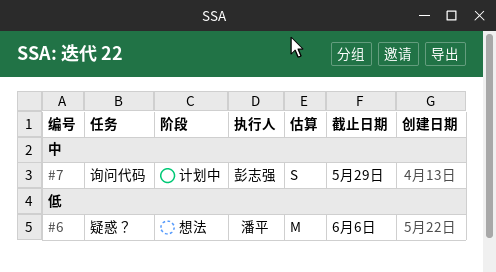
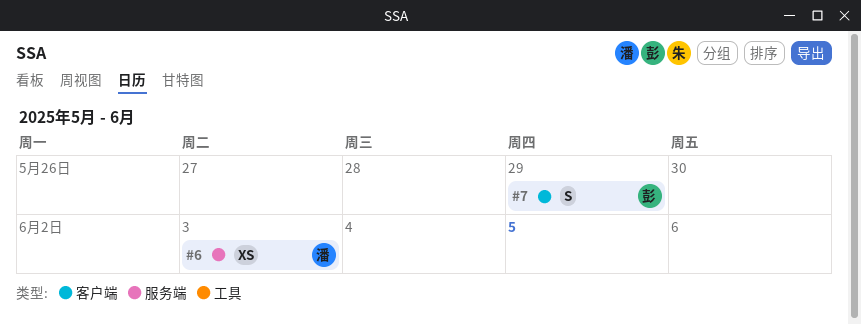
#6, estimate: M -> XS
#6, due: Jun 6 -> Jun 3

